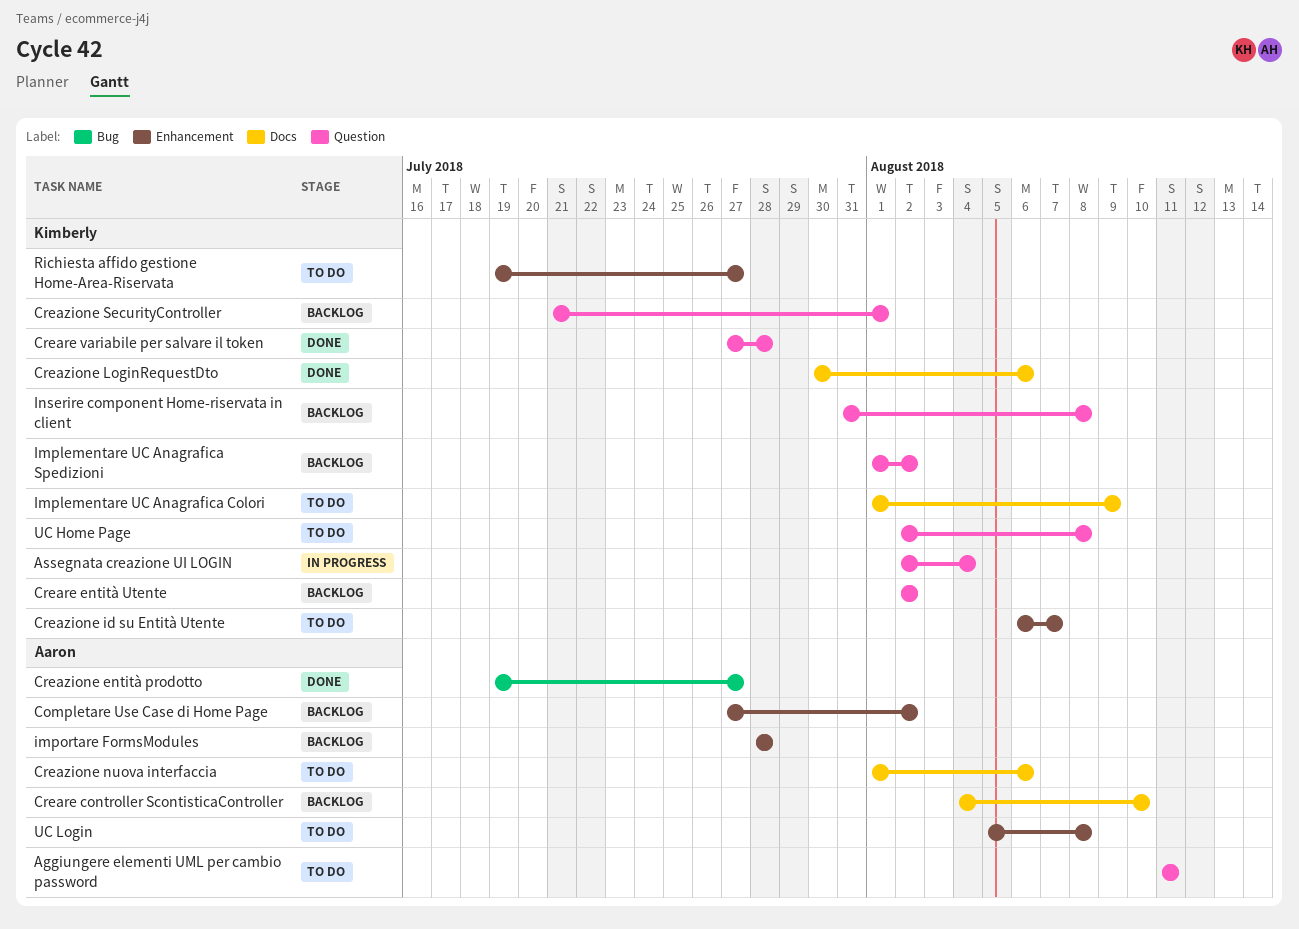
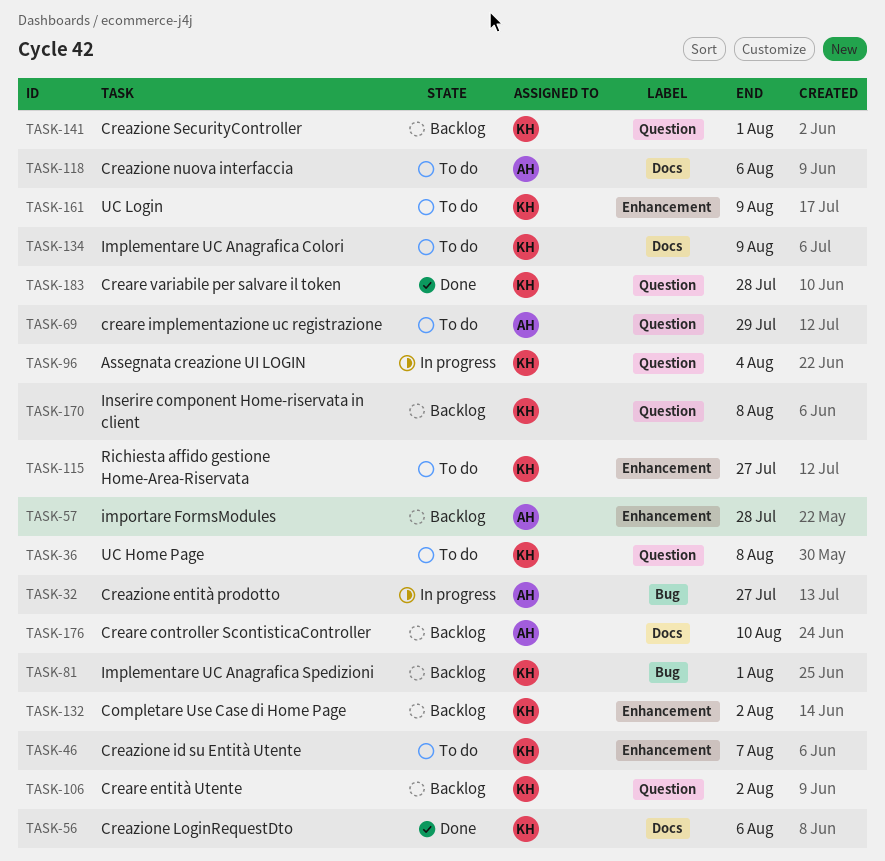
Aggiungere elementi UML per cambio password: present -> none
Completare Use Case di Home Page, owner: Aaron -> Kimberly
creare implementazione uc registrazione: none -> present
Creazione entità prodotto, status: Done -> In progress
Implementare UC Anagrafica Spedizioni, label: Question -> Bug
Implementare UC Anagrafica Spedizioni, due: Aug 2 -> Aug 1
UC Login, owner: Aaron -> Kimberly
UC Login, due: Aug 8 -> Aug 9

